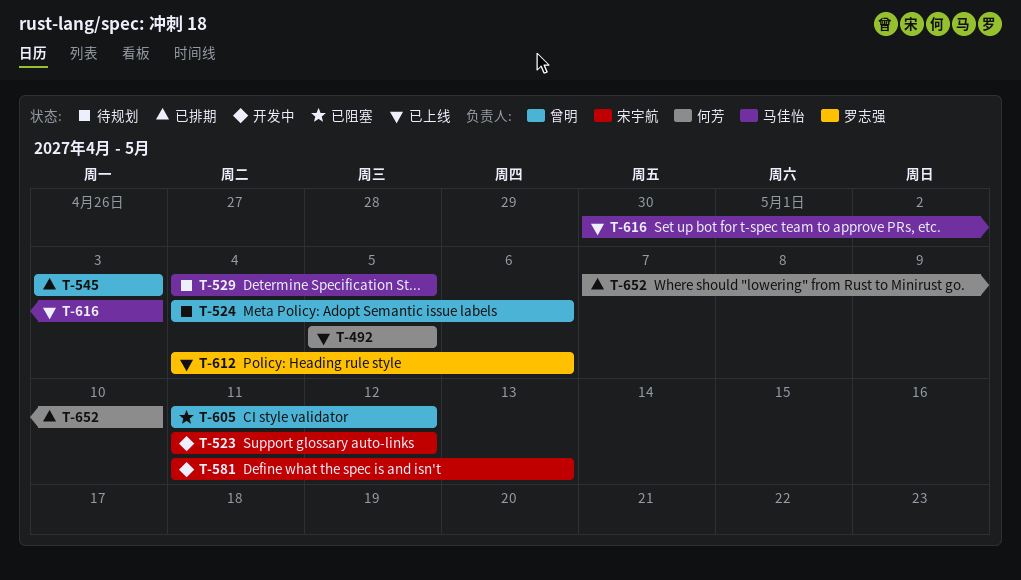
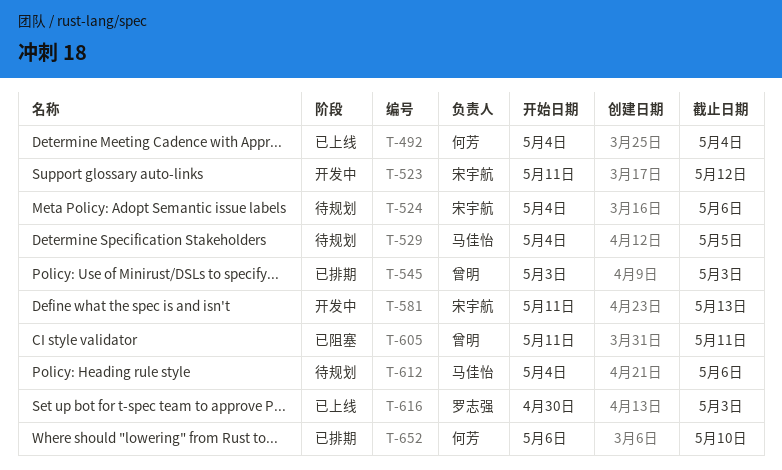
T-492, start: May 5 -> May 4
T-492, due: May 5 -> May 4
T-524, owner: 曾明 -> 宋宇航
T-605, due: May 12 -> May 11
T-612, status: 已上线 -> 待规划
T-612, owner: 罗志强 -> 马佳怡
T-616, owner: 马佳怡 -> 罗志强
T-652, start: May 7 -> May 6

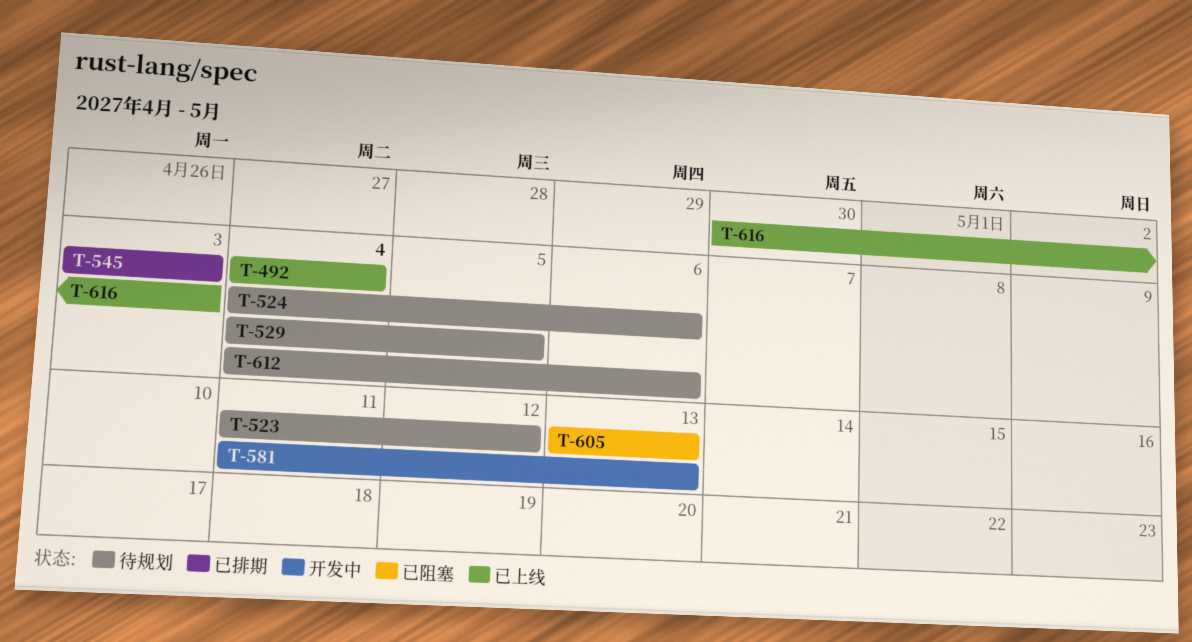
T-523, status: 开发中 -> 待规划
T-605, start: May 11 -> May 13
T-605, due: May 11 -> May 13
T-652: present -> none

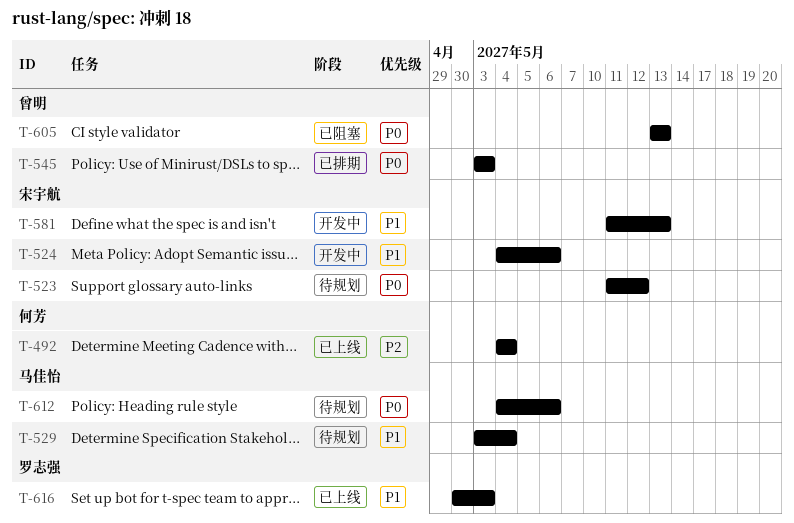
T-524, status: 待规划 -> 开发中
T-529, start: May 4 -> May 3
T-529, due: May 5 -> May 4

